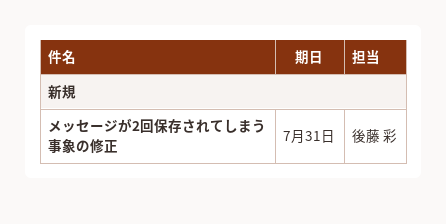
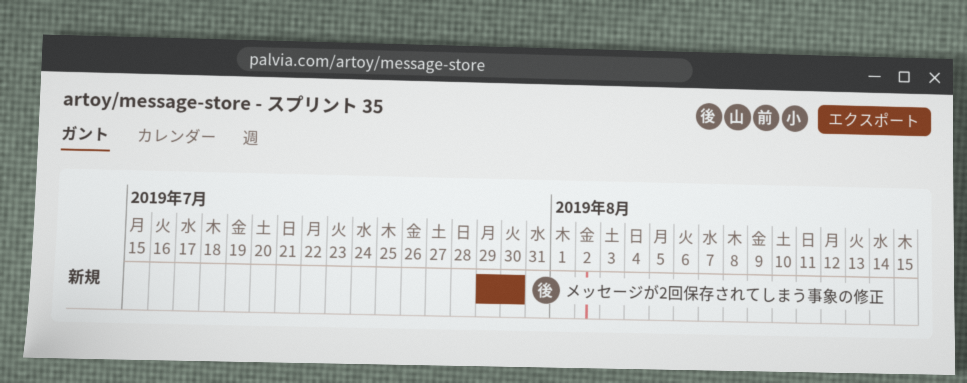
メッセージが2回保存されてしまう事象の修正, due: Jul 31 -> Jul 30

